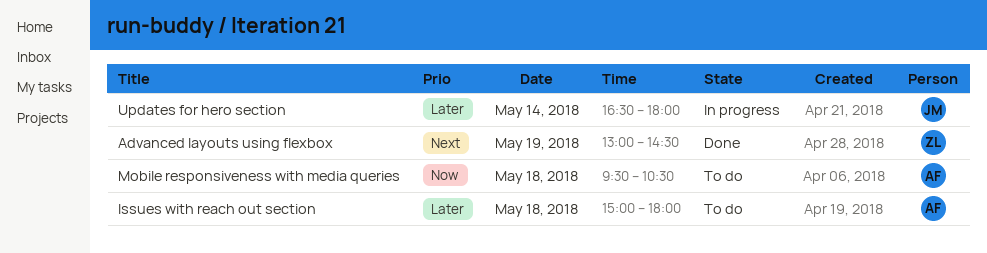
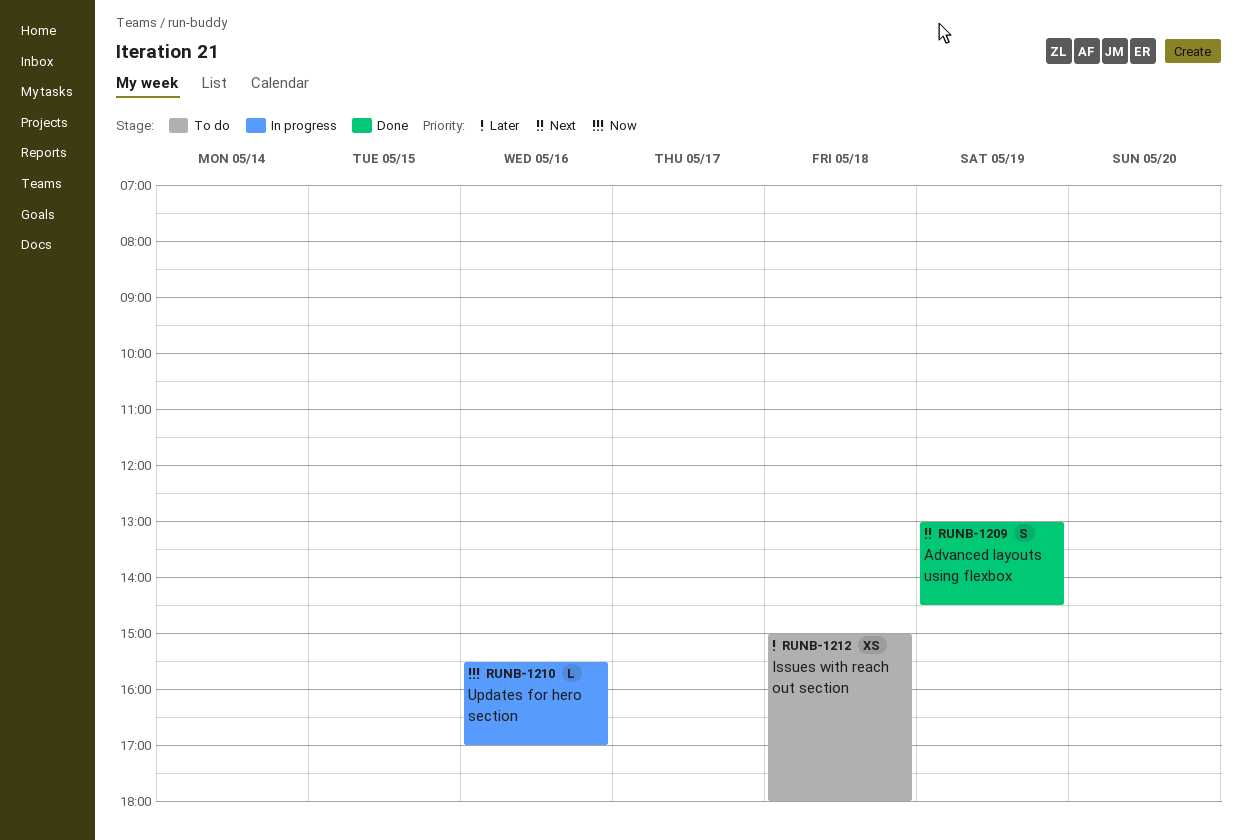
Mobile responsiveness with media queries: present -> none
Updates for hero section, priority: Later -> Now
Updates for hero section, day: May 14 -> May 16
Updates for hero section, begins: 16:30 -> 15:30
Updates for hero section, ends: 18:00 -> 17:00

